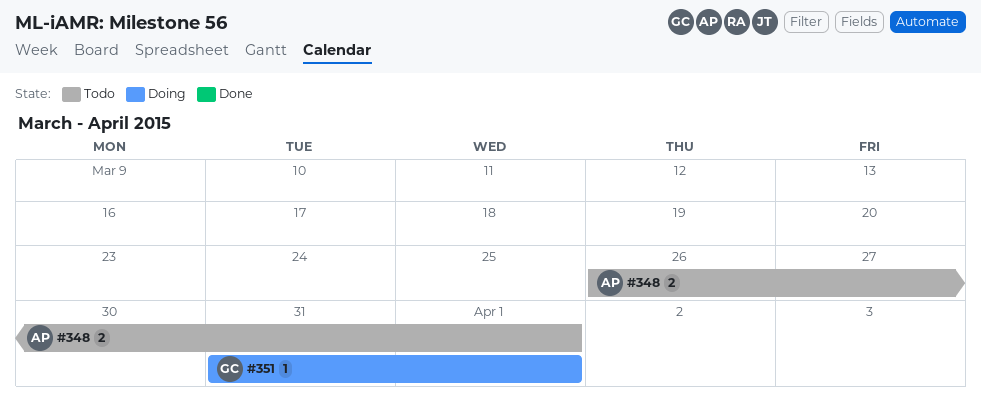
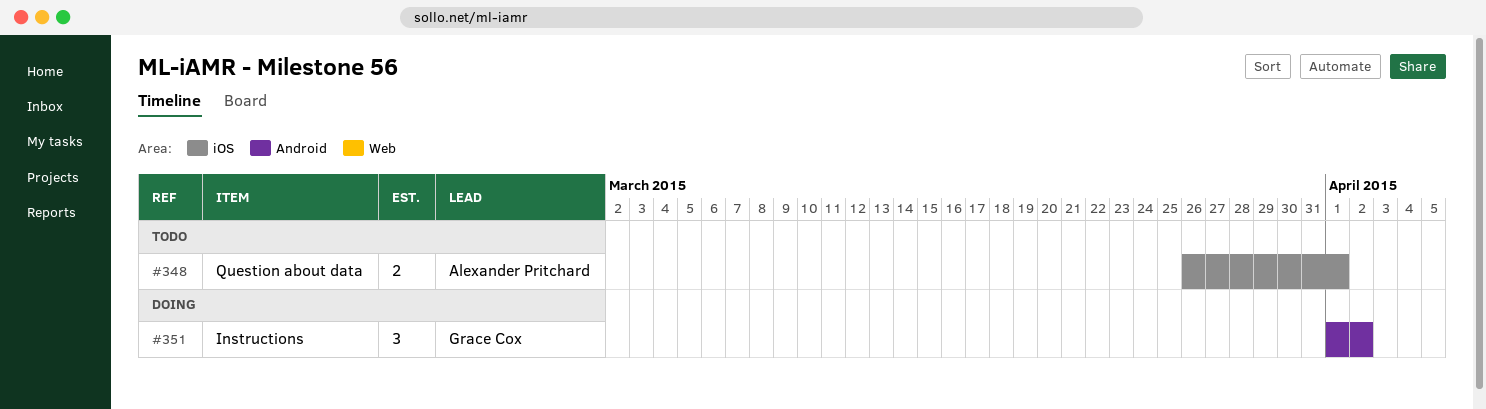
#351, estimate: 1 -> 3
#351, start: Mar 31 -> Apr 1
#351, due: Apr 1 -> Apr 2

